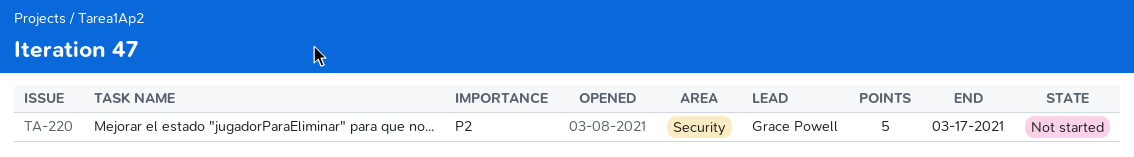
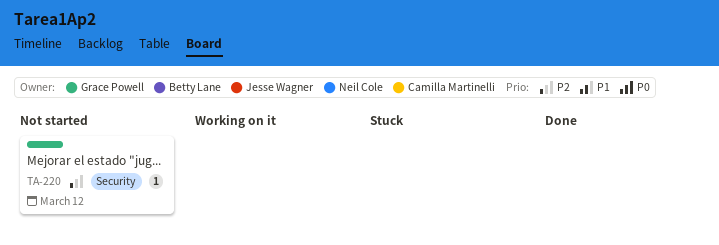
TA-220, estimate: 5 -> 1
TA-220, due: Mar 17 -> Mar 12

